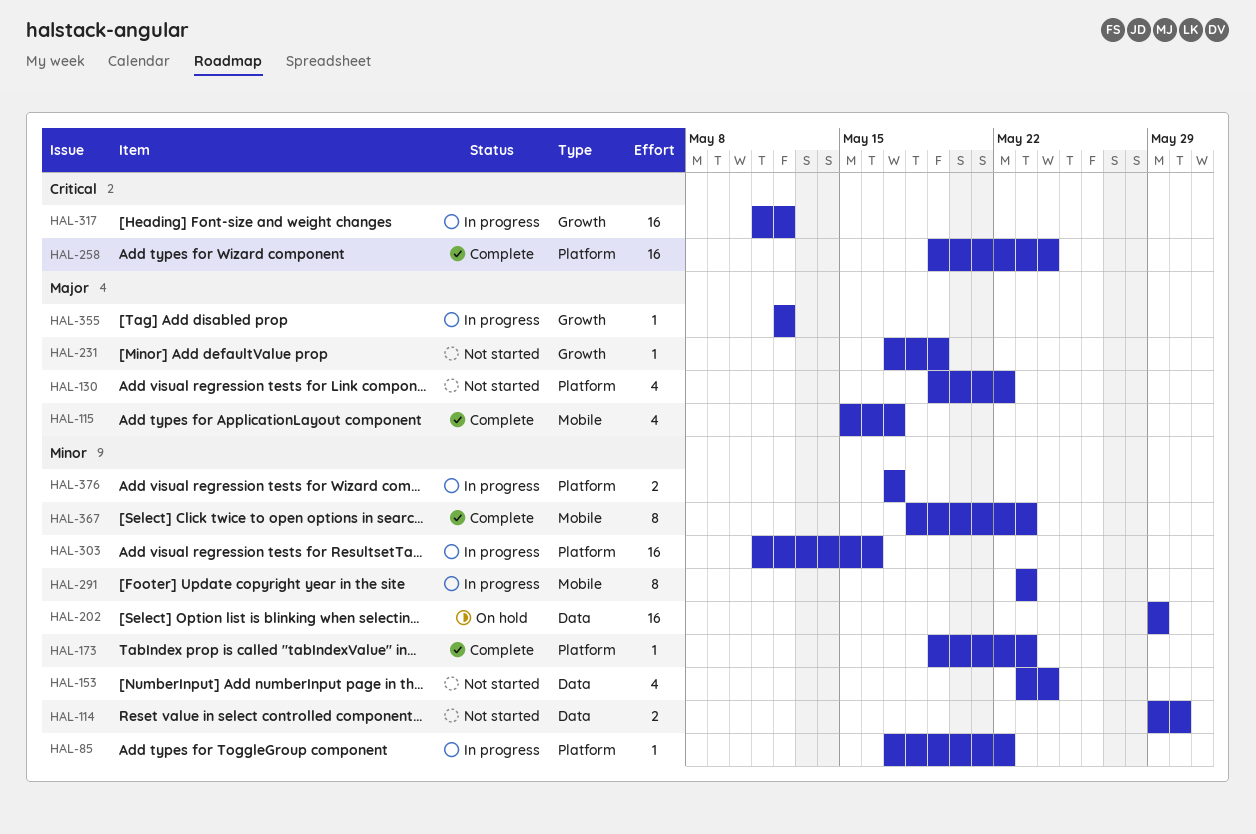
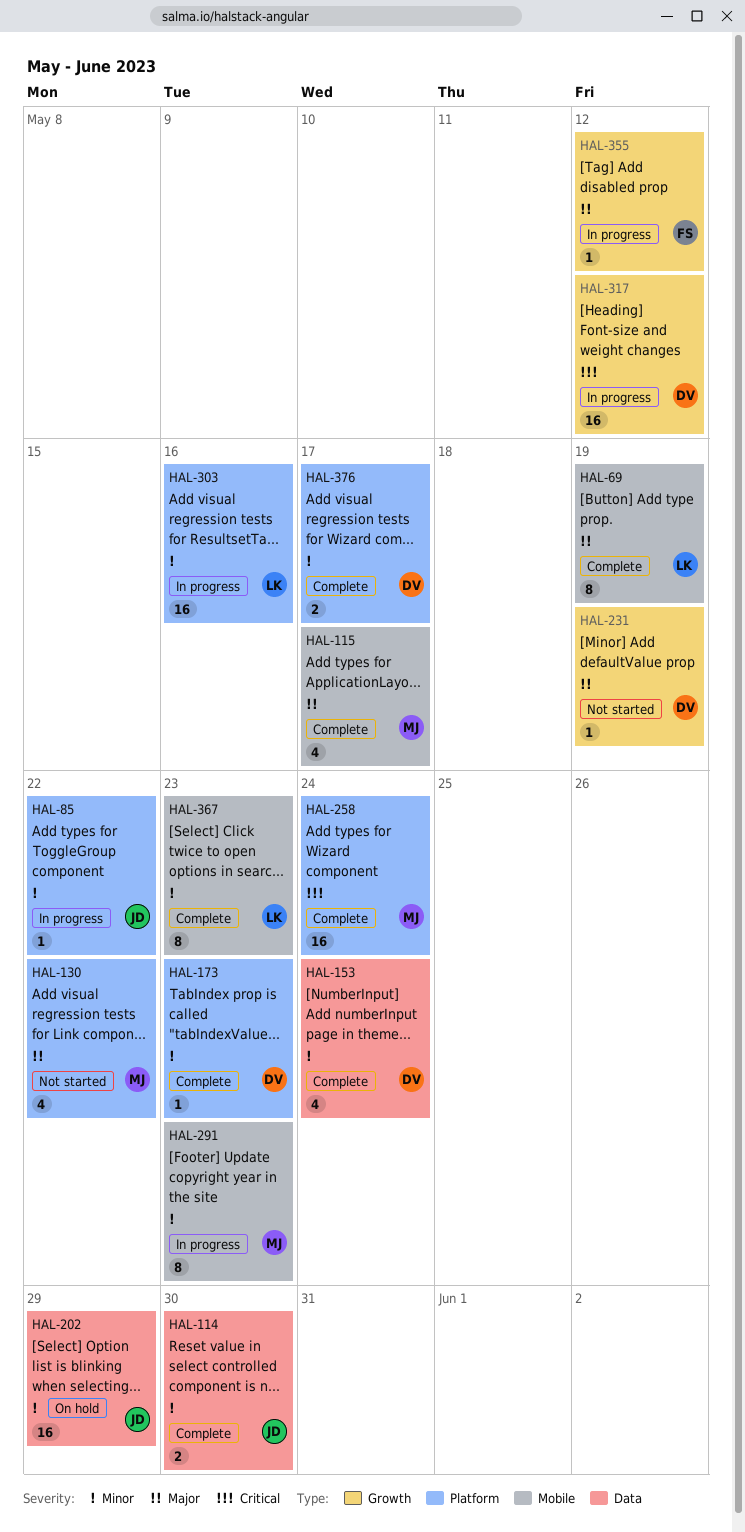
HAL-69: none -> present
HAL-114, status: Not started -> Complete
HAL-153, status: Not started -> Complete
HAL-376, status: In progress -> Complete

